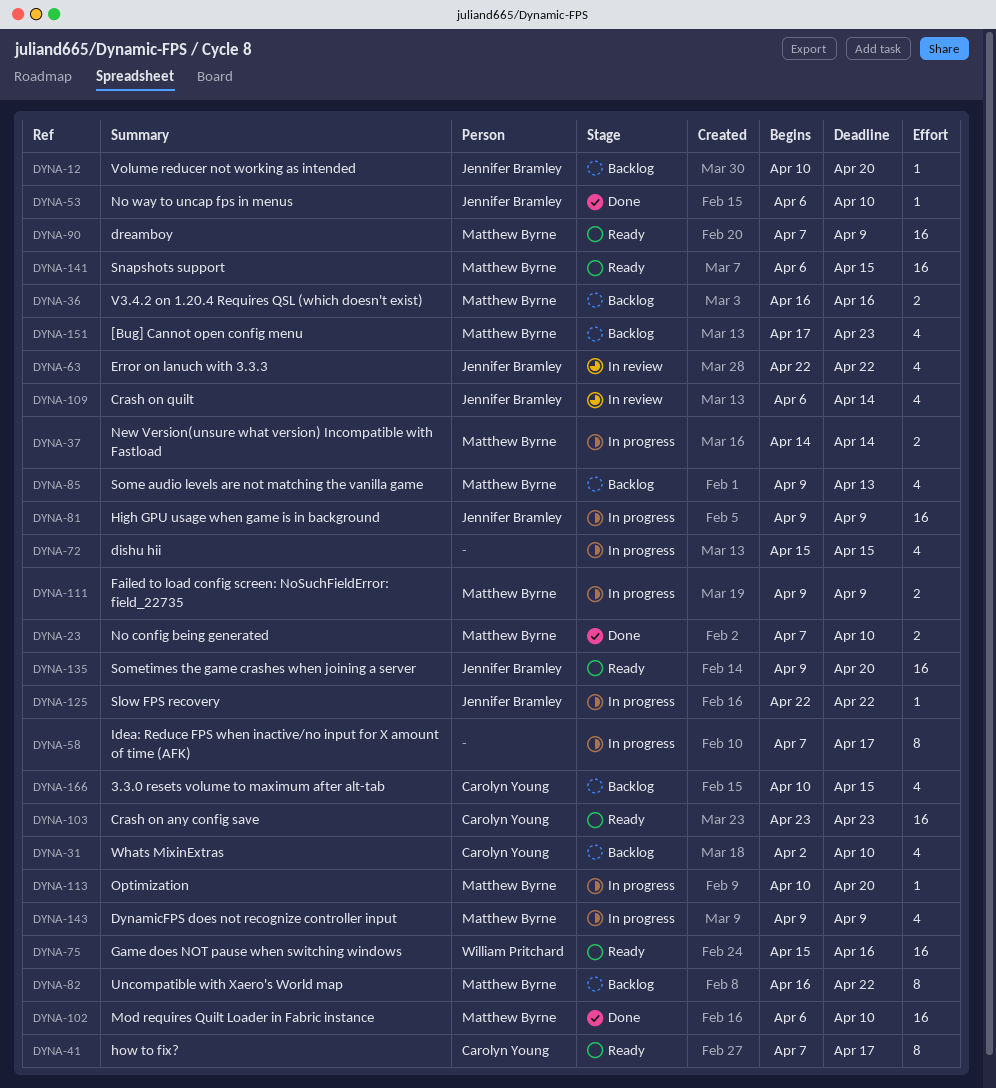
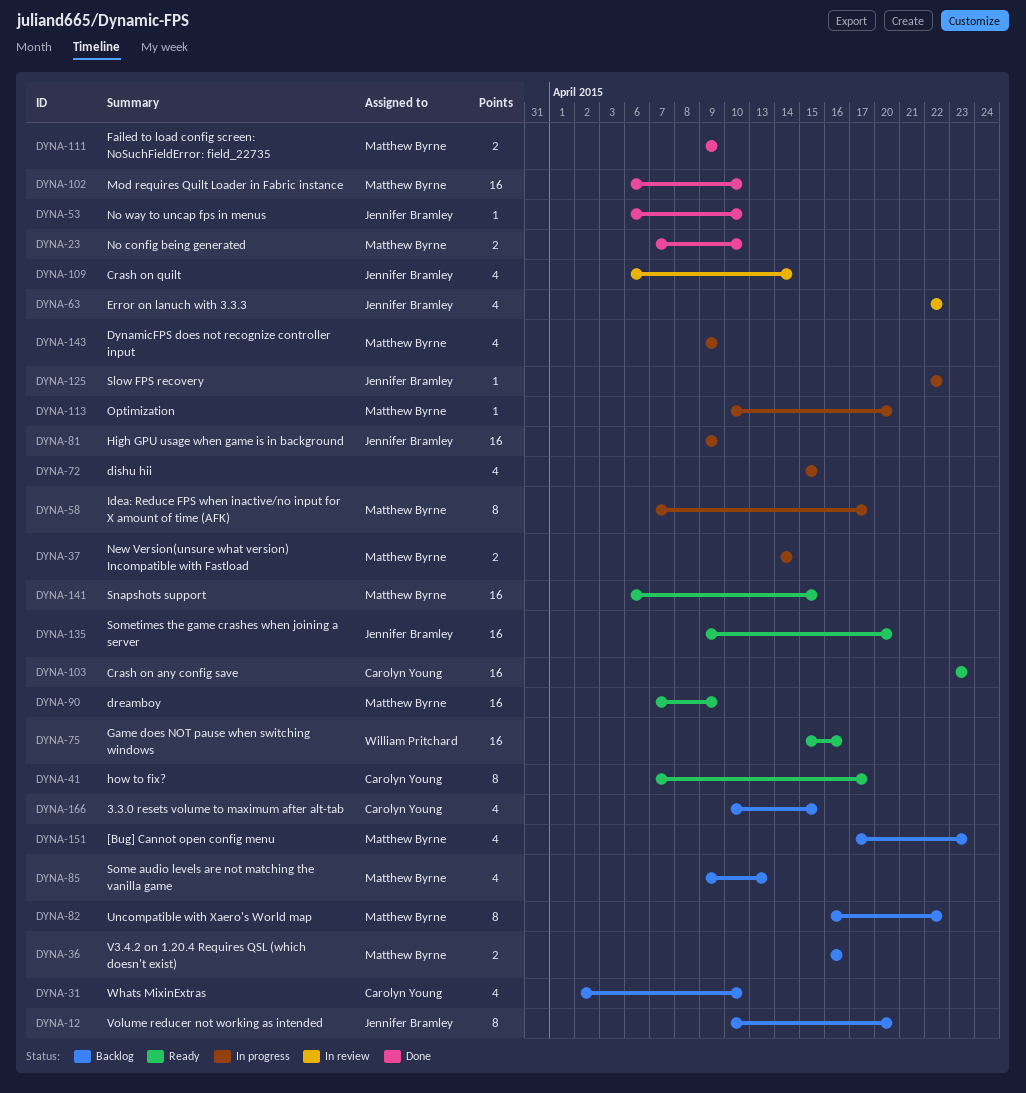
DYNA-12, estimate: 1 -> 8
DYNA-58, owner: none -> Matthew Byrne
DYNA-111, status: In progress -> Done

